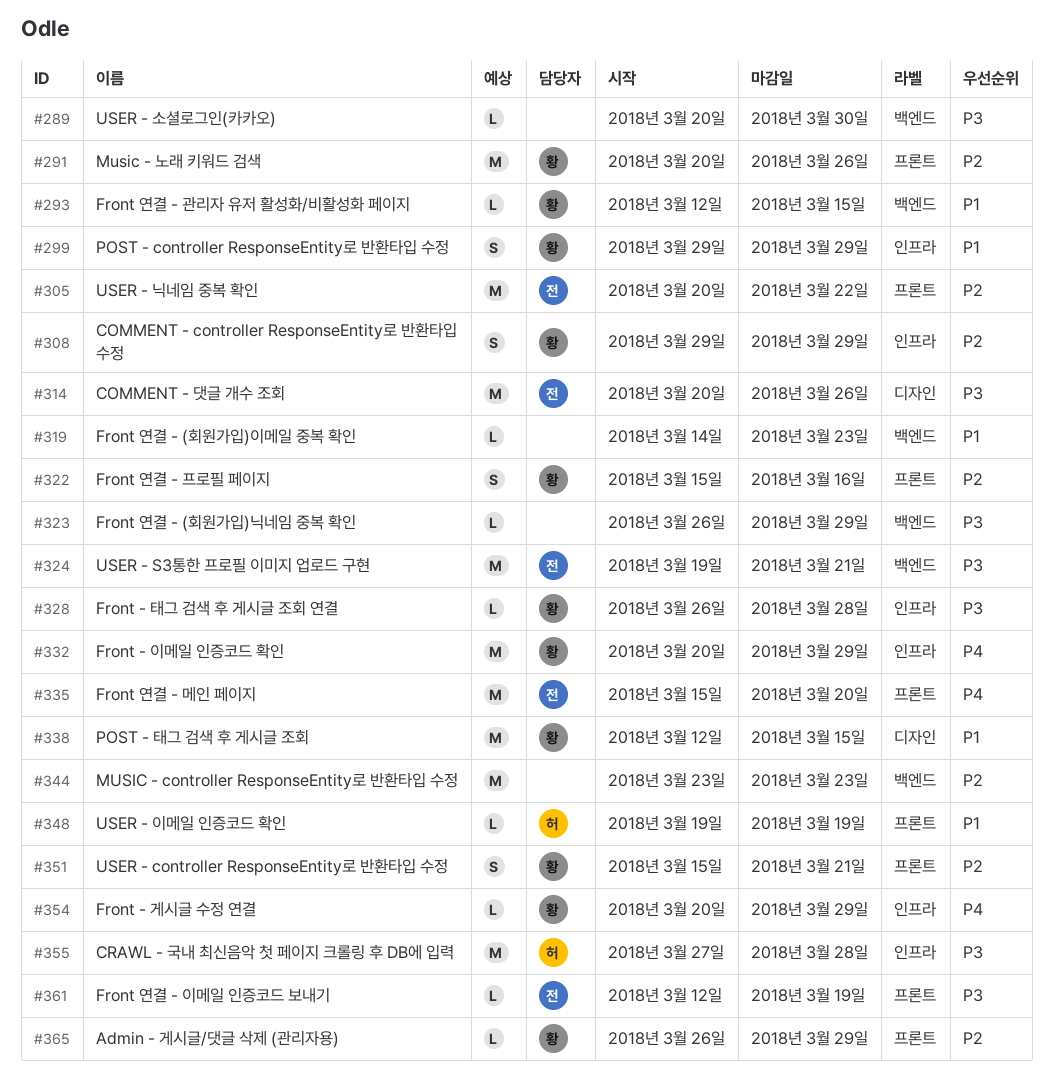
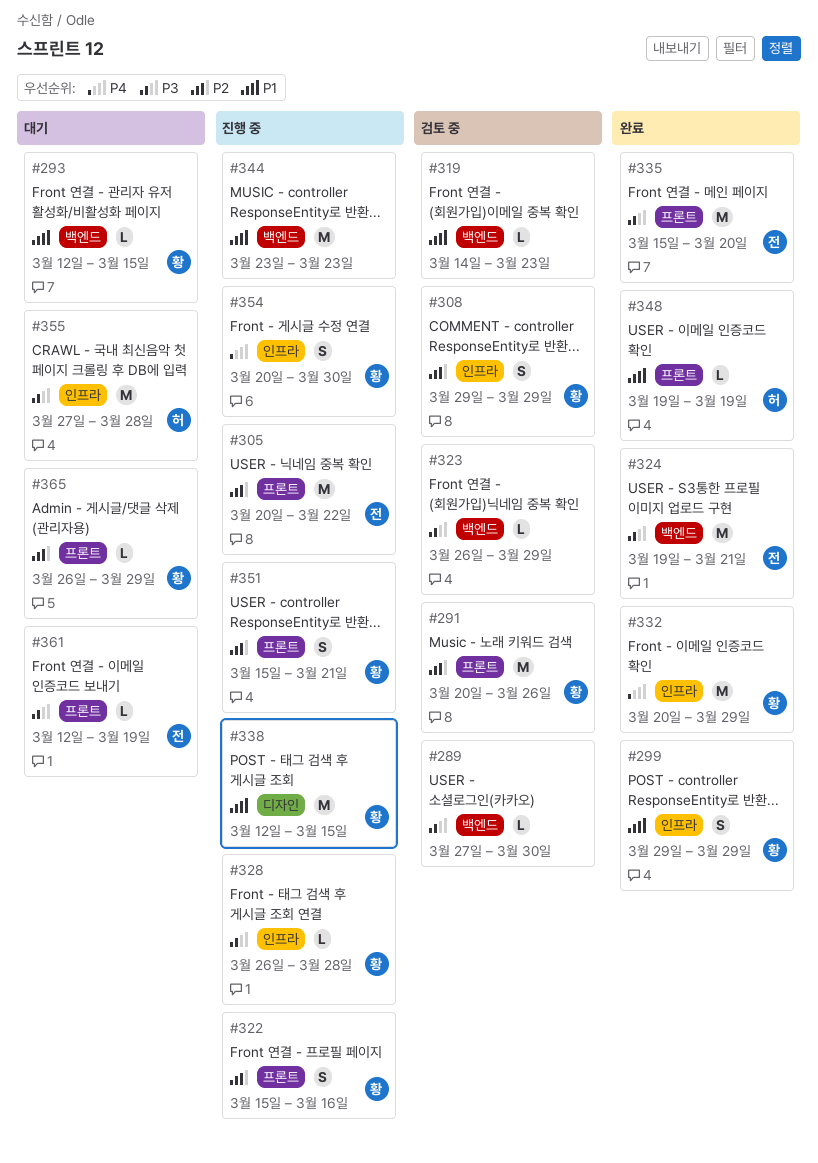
#289, start: Mar 20 -> Mar 27
#314: present -> none
#335, priority: P4 -> P3
#344, priority: P2 -> P1
#354, estimate: L -> S
#354, due: Mar 29 -> Mar 30

